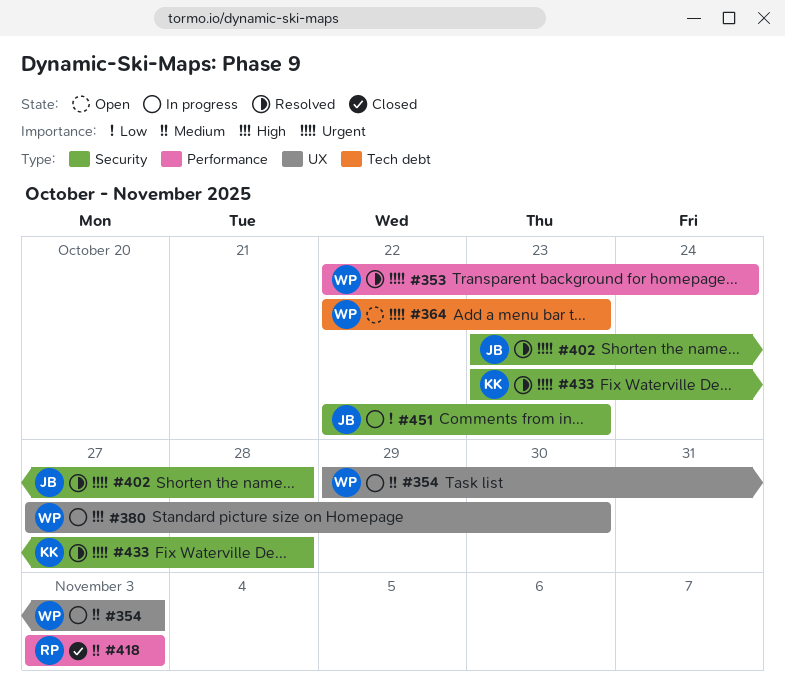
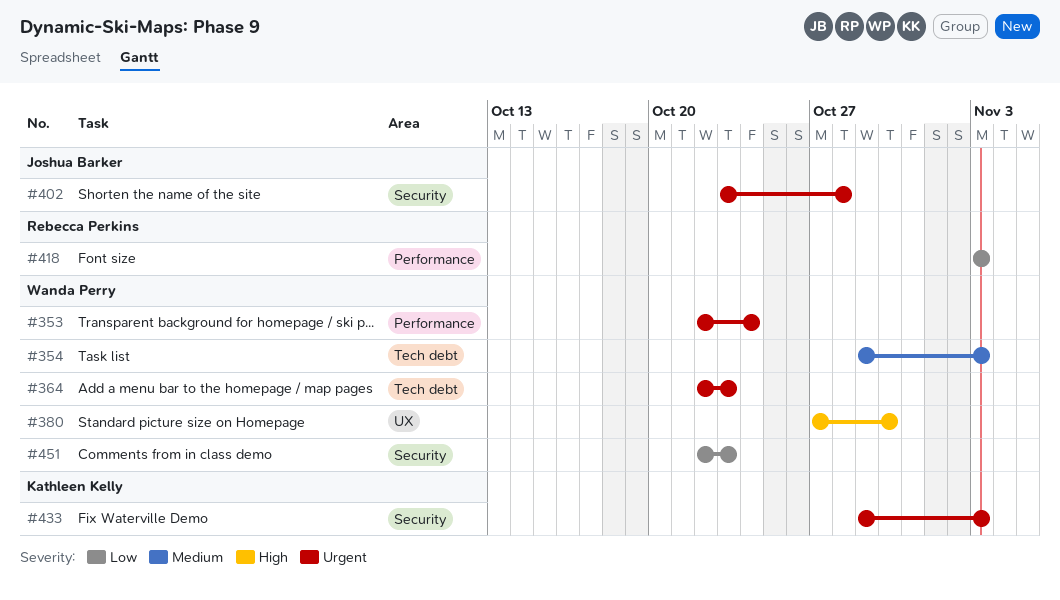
#354, label: UX -> Tech debt
#418, priority: Medium -> Low
#433, start: Oct 23 -> Oct 29
#433, due: Oct 28 -> Nov 3
#451, owner: Joshua Barker -> Wanda Perry

